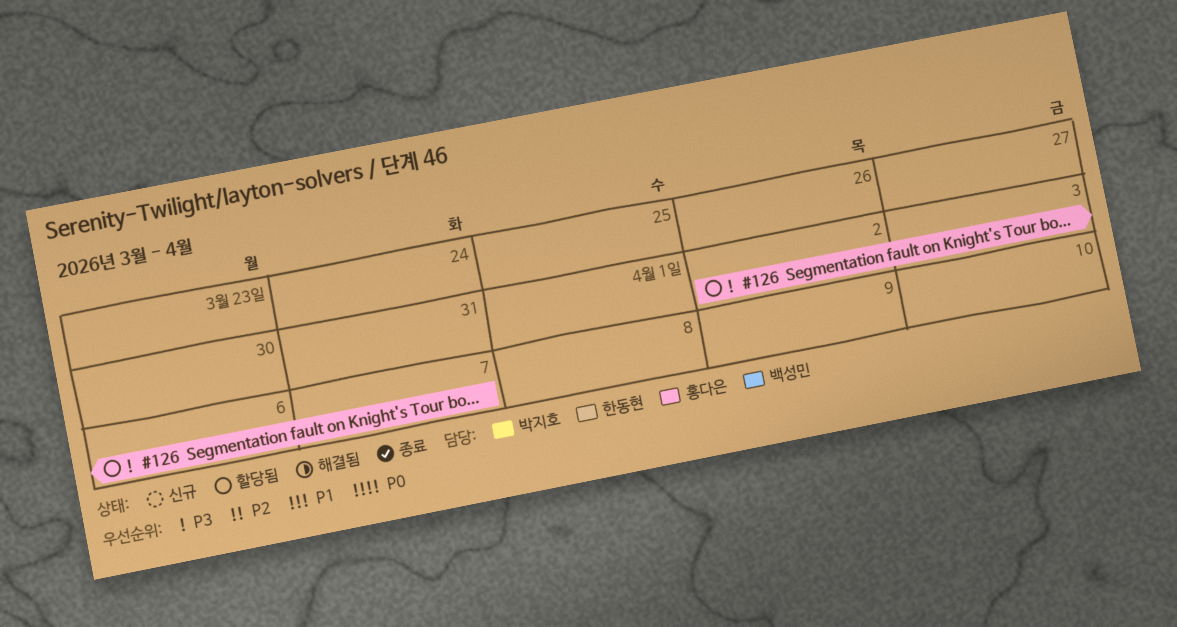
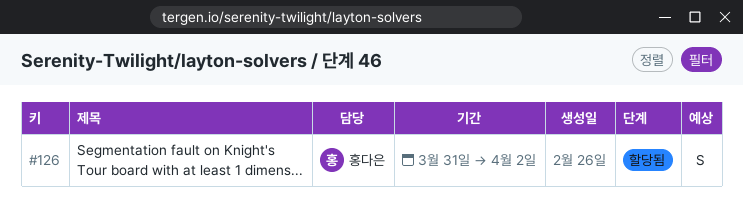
#126, start: Apr 2 -> Mar 31
#126, due: Apr 7 -> Apr 2

